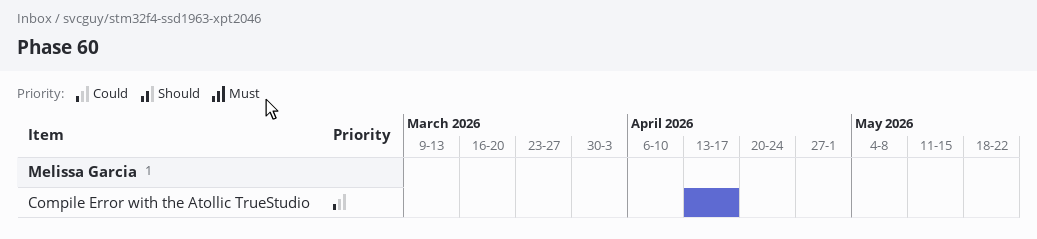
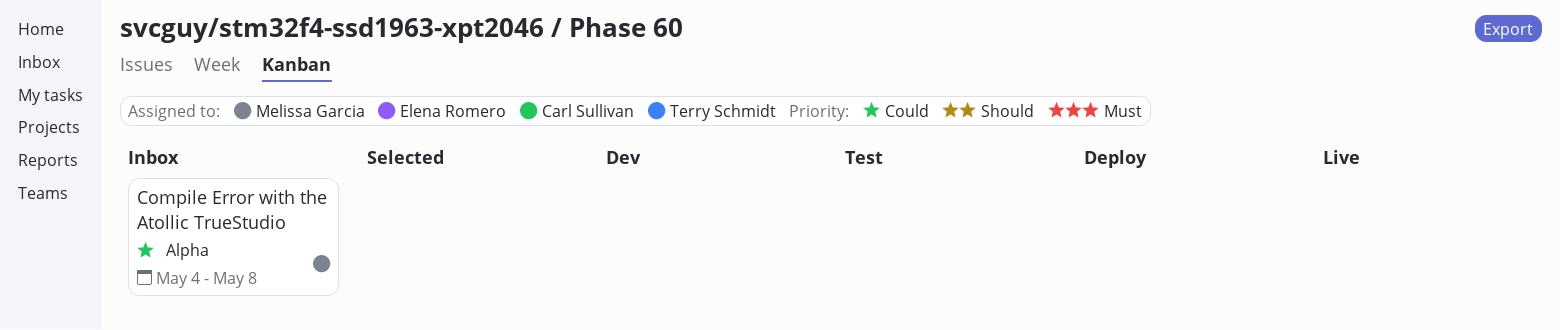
Compile Error with the Atollic TrueStudio, start: Apr 13 -> May 4
Compile Error with the Atollic TrueStudio, due: Apr 17 -> May 8

